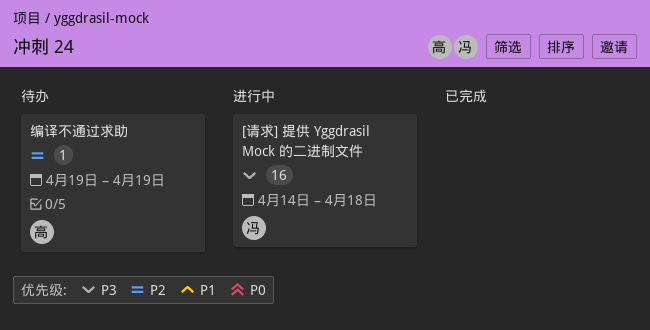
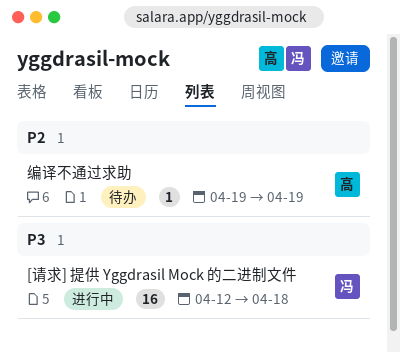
[请求] 提供 Yggdrasil Mock 的二进制文件, start: Apr 14 -> Apr 12

